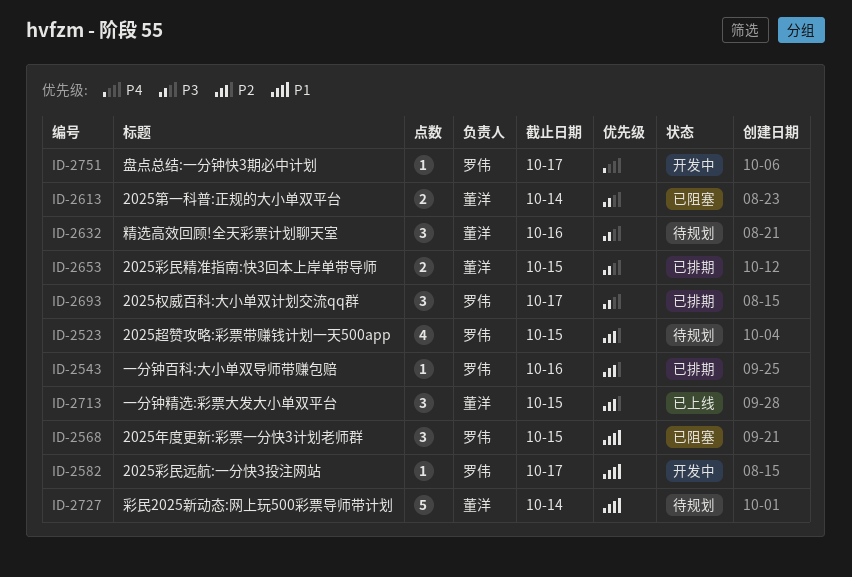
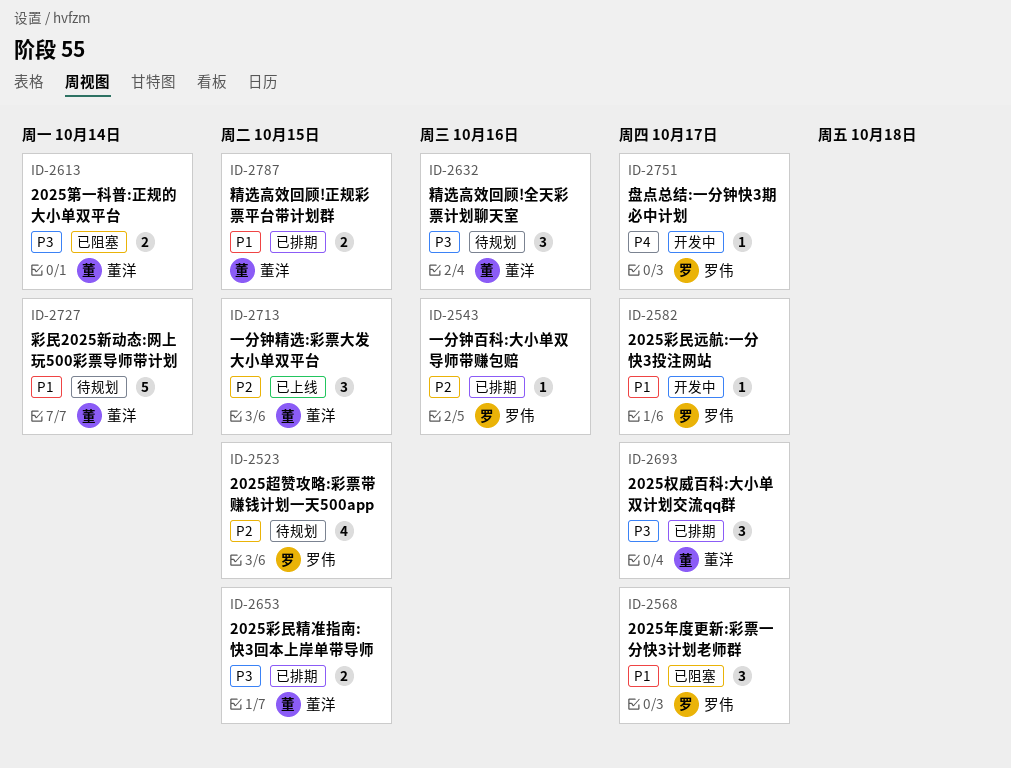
ID-2568, due: Oct 15 -> Oct 17
ID-2693, owner: 罗伟 -> 董洋
ID-2787: none -> present

